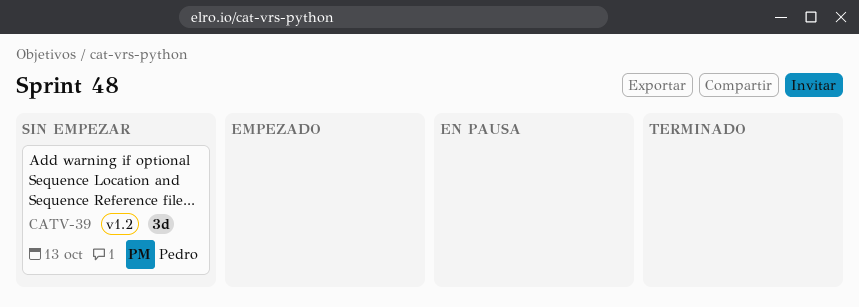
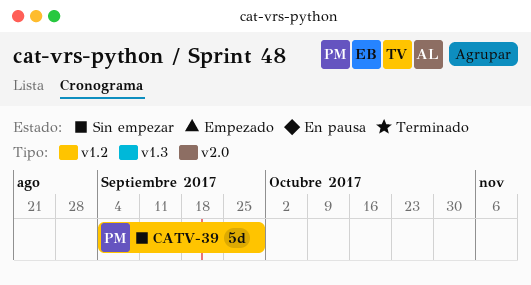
CATV-39, estimate: 3d -> 5d
CATV-39, due: Oct 13 -> Sep 29

